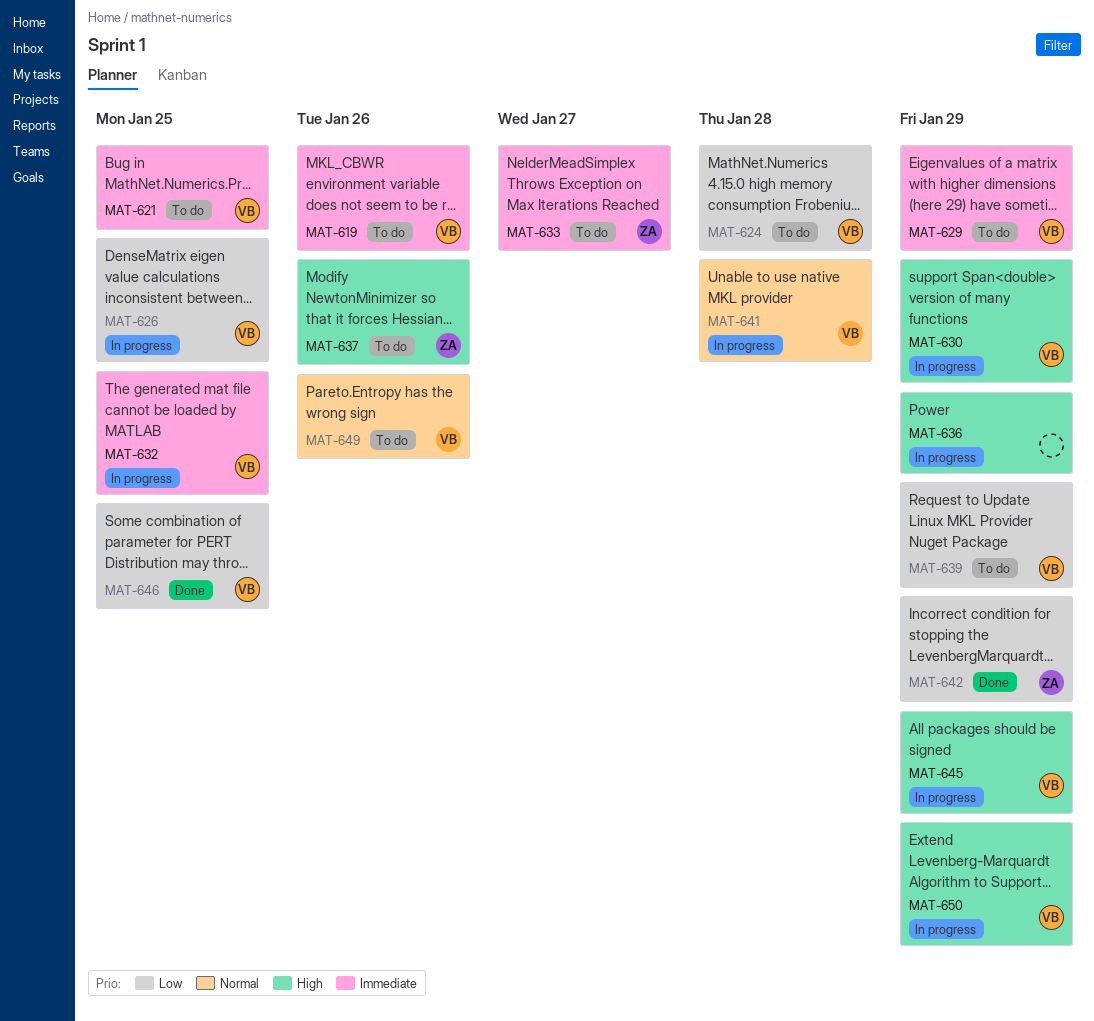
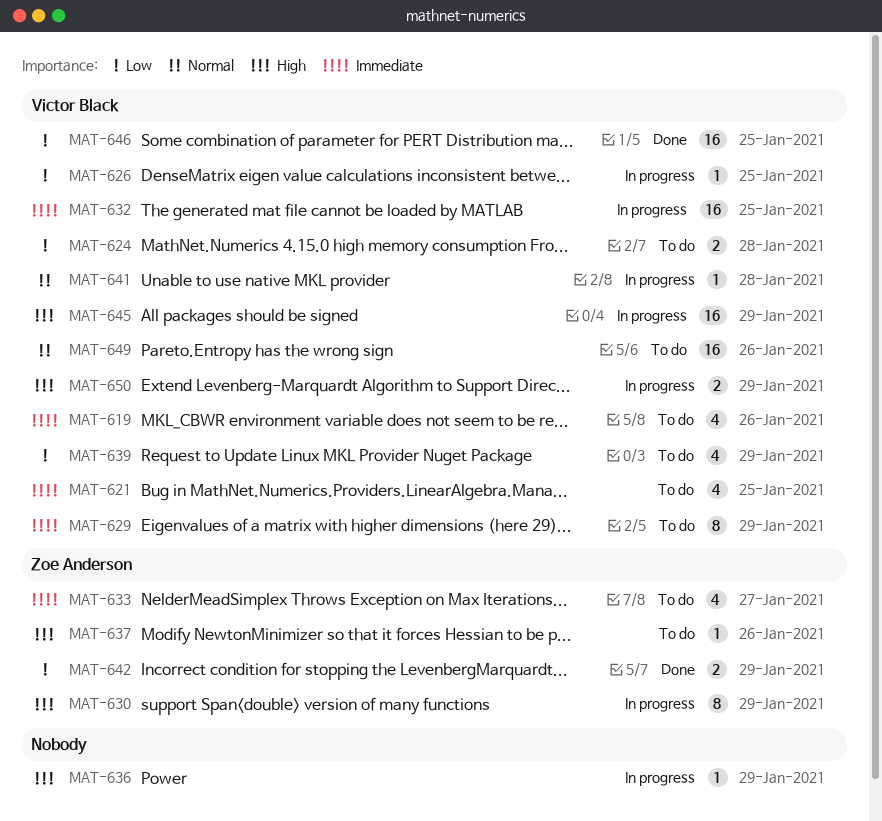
MAT-630, owner: Victor Black -> Zoe Anderson

